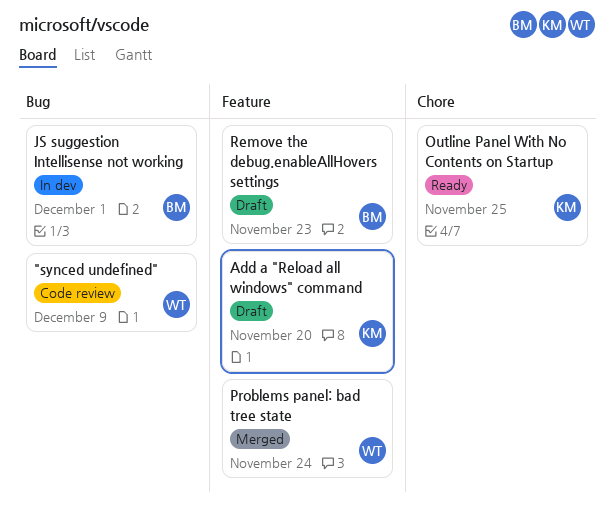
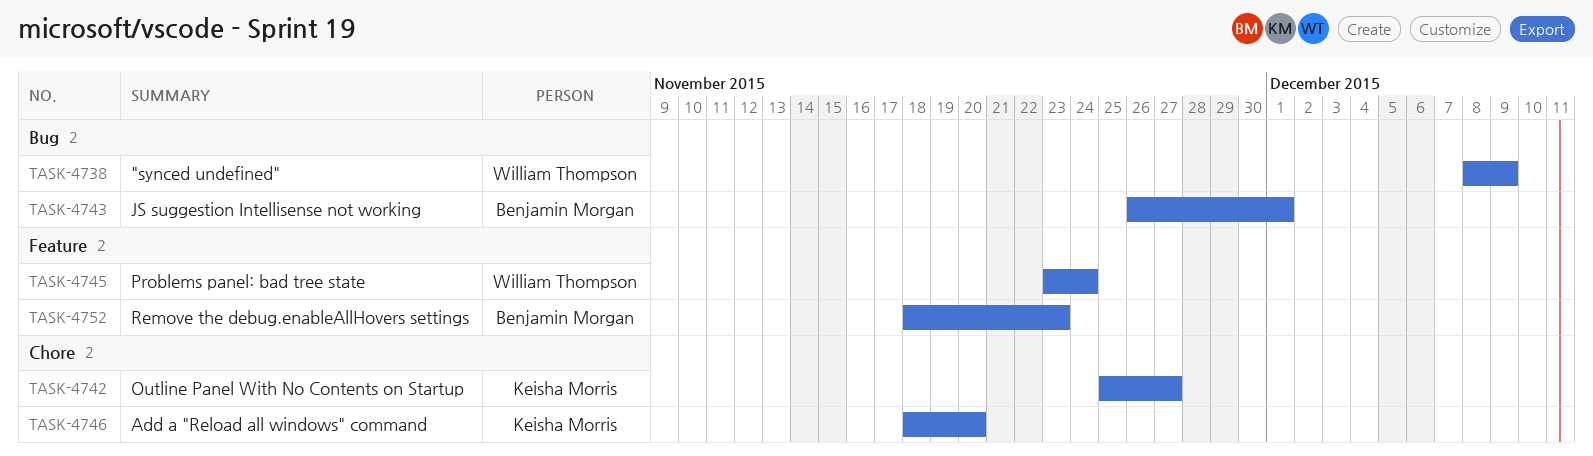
Add a "Reload all windows" command, label: Feature -> Chore
Outline Panel With No Contents on Startup, due: Nov 25 -> Nov 27

